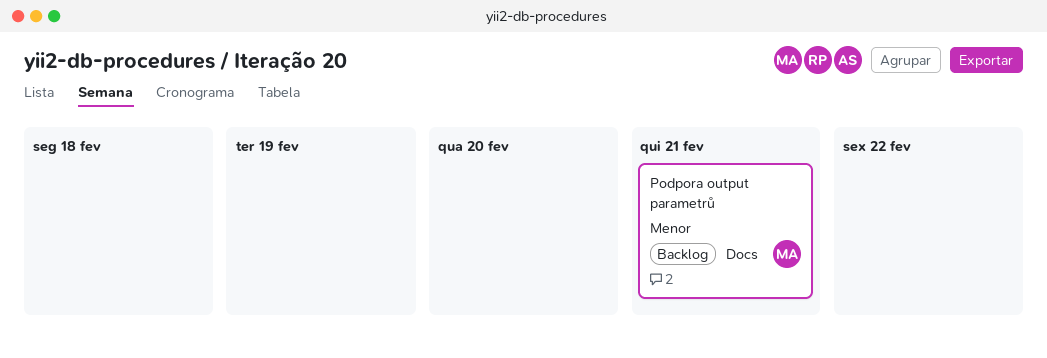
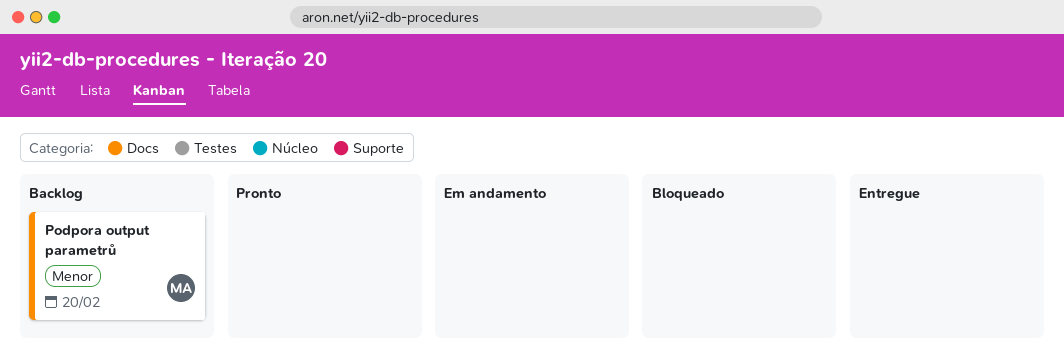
Podpora output parametrů, due: Feb 21 -> Feb 20

